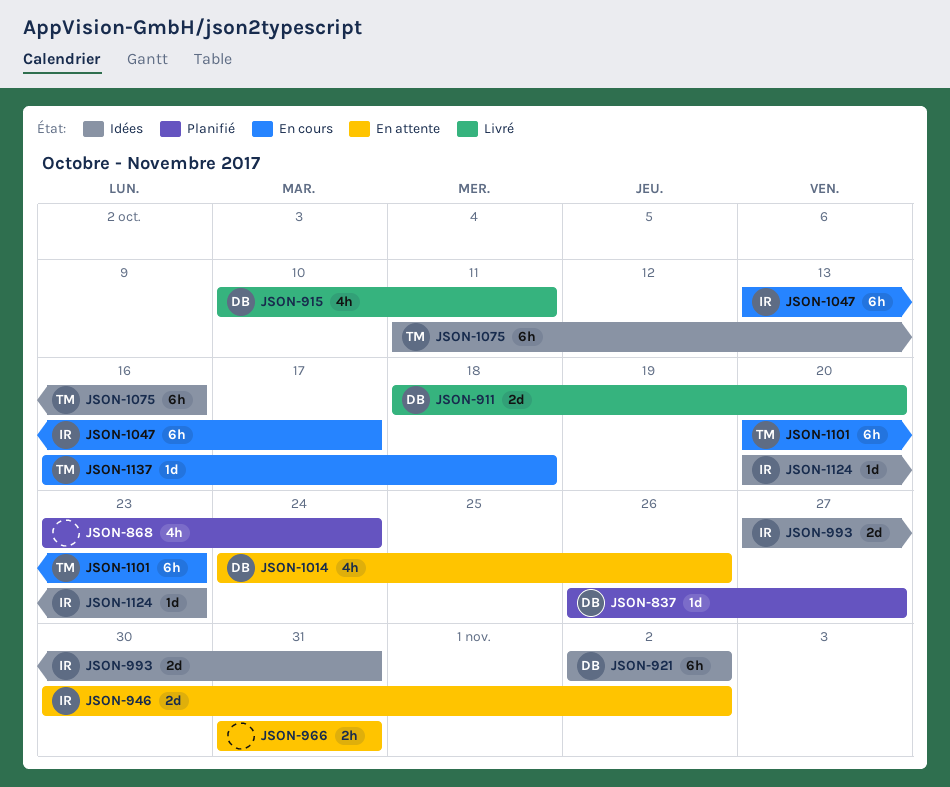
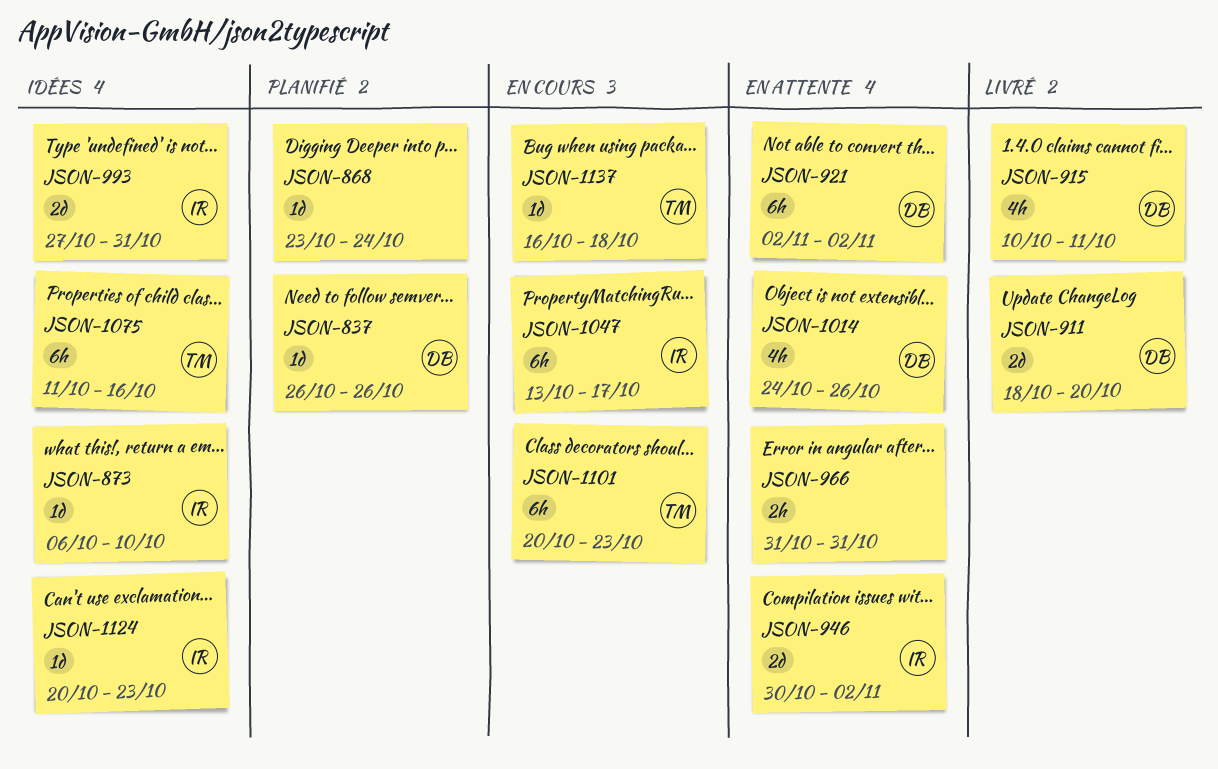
JSON-837, due: Oct 27 -> Oct 26
JSON-868, estimate: 4h -> 1d
JSON-873: none -> present
JSON-921, status: Idées -> En attente

